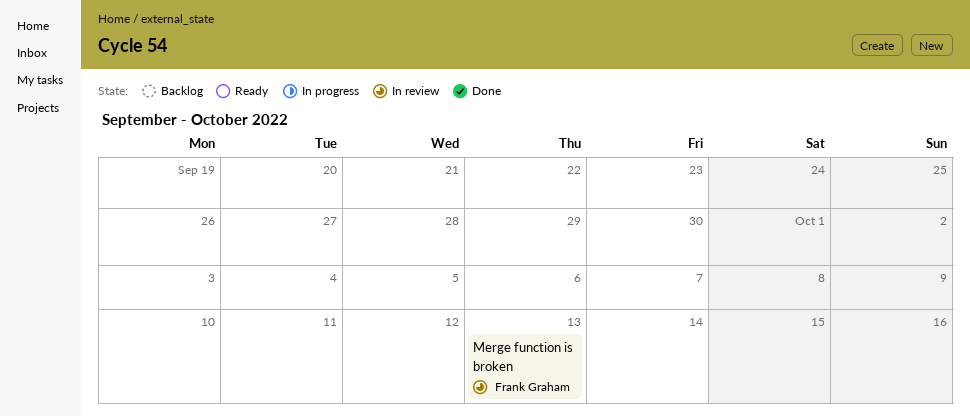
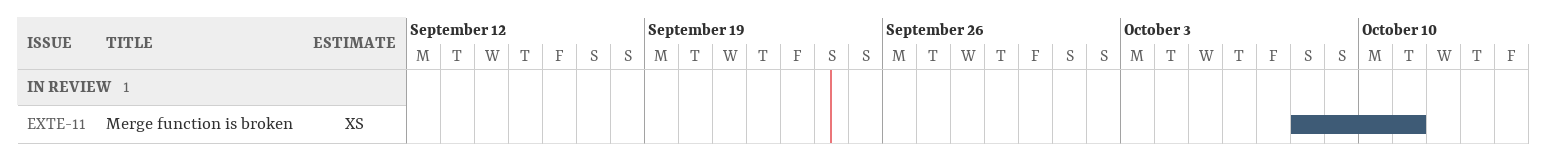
Merge function is broken, due: Oct 13 -> Oct 11

